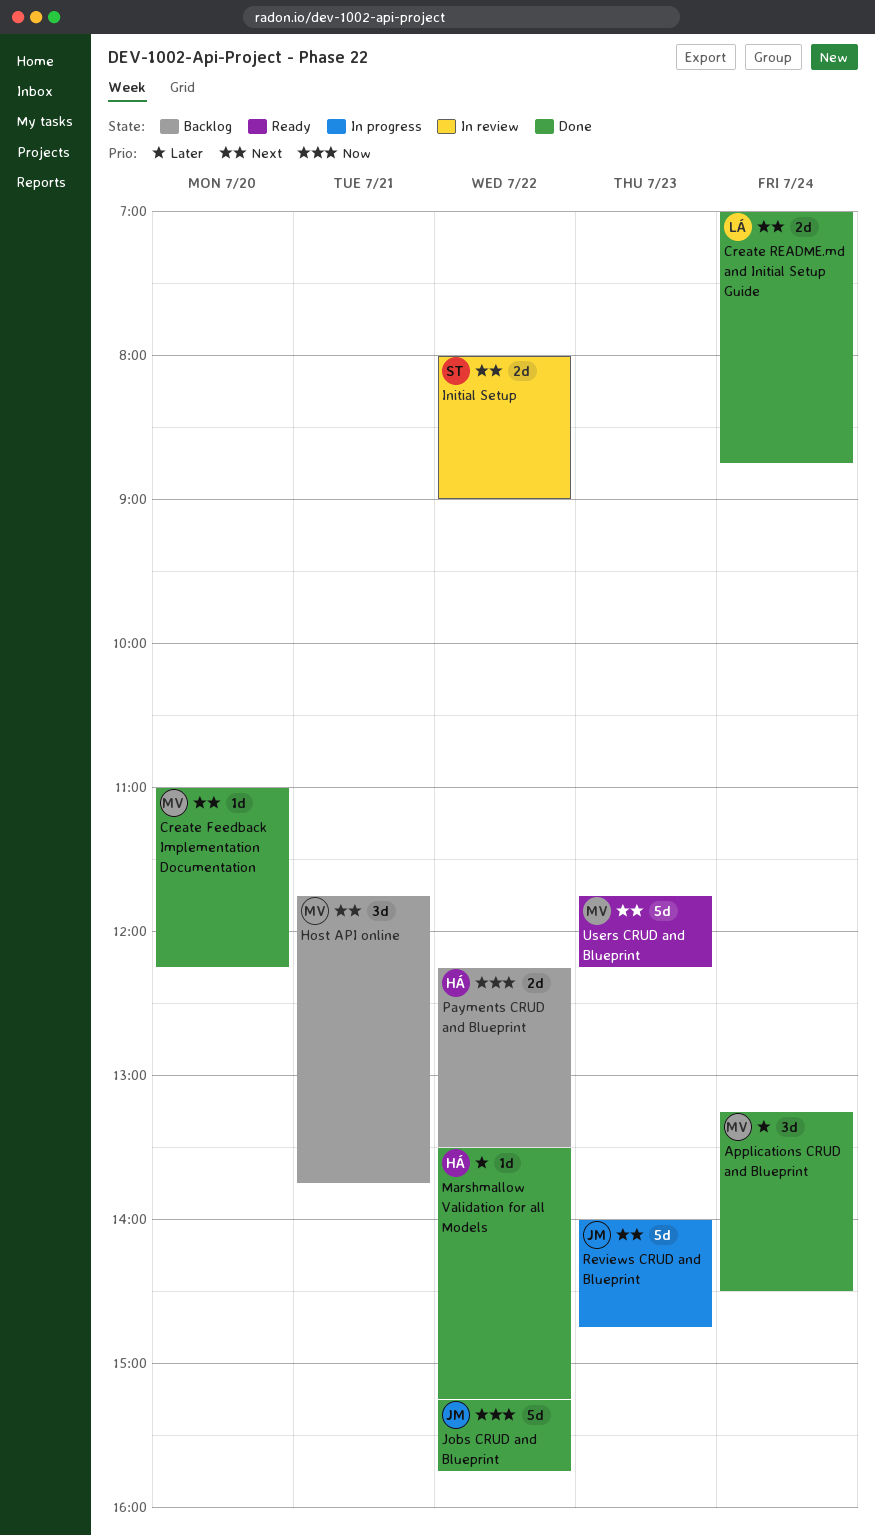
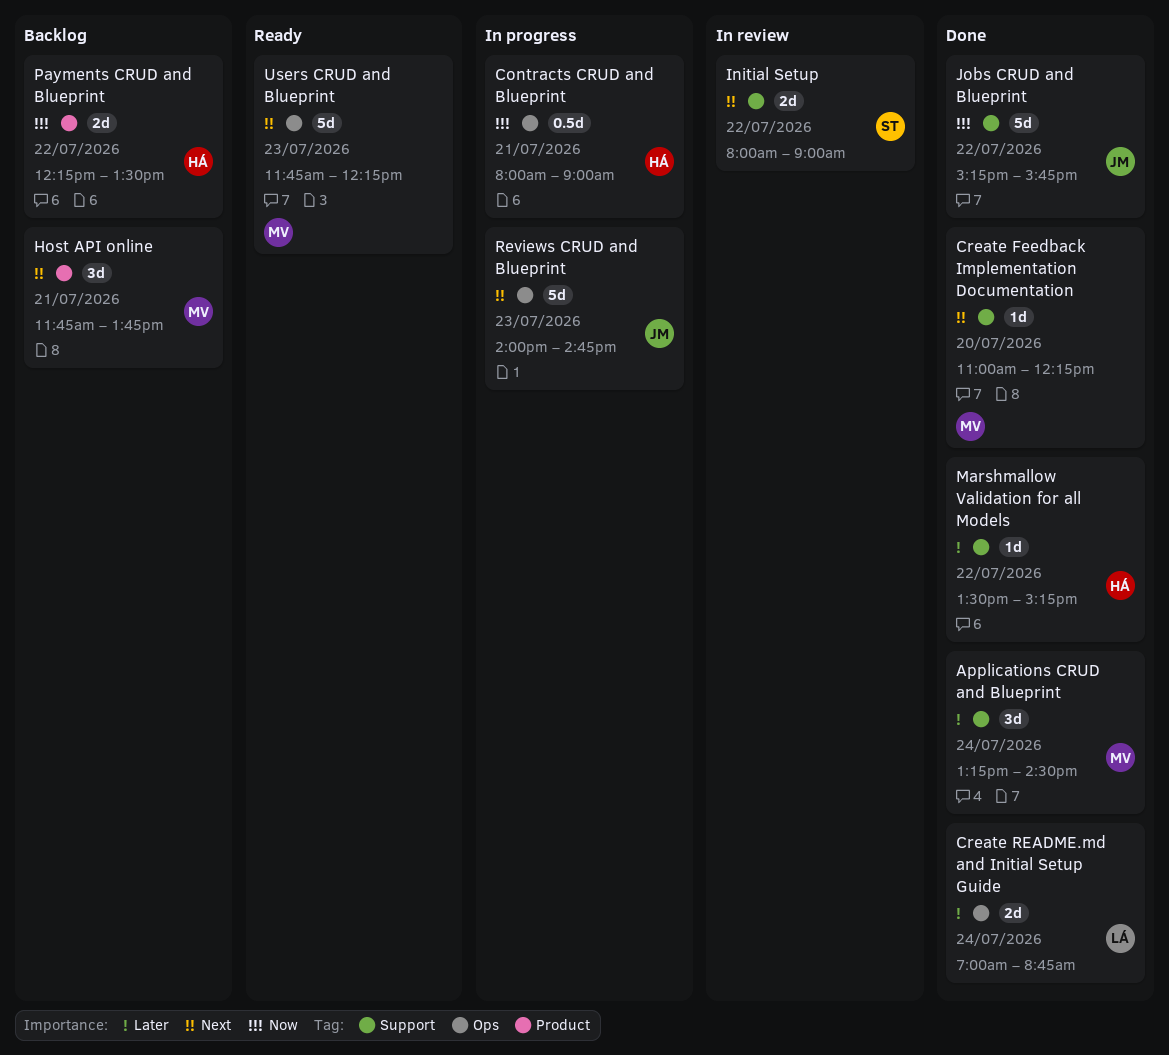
Contracts CRUD and Blueprint: none -> present
Create README.md and Initial Setup Guide, priority: Next -> Later

